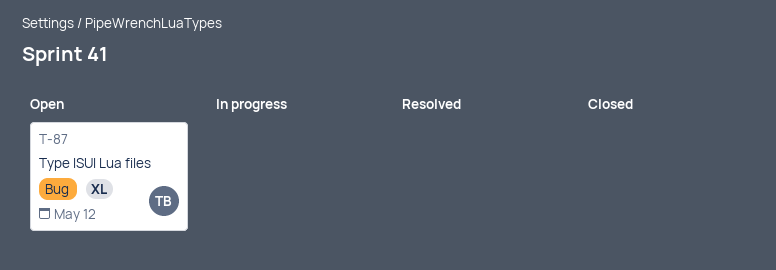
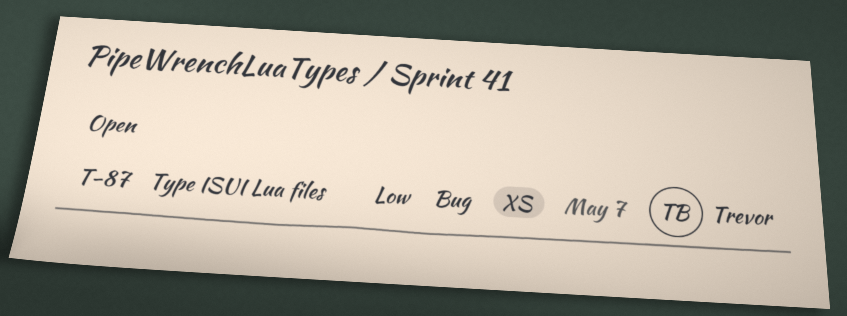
T-87, estimate: XL -> XS
T-87, due: May 12 -> May 7

